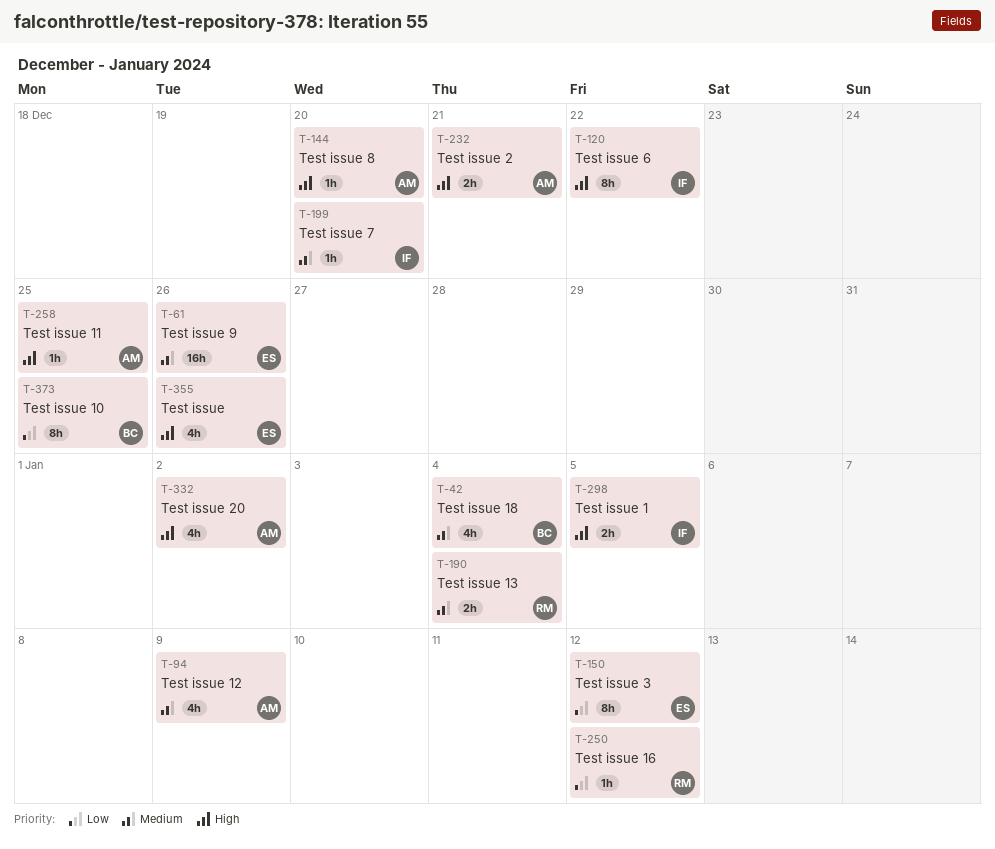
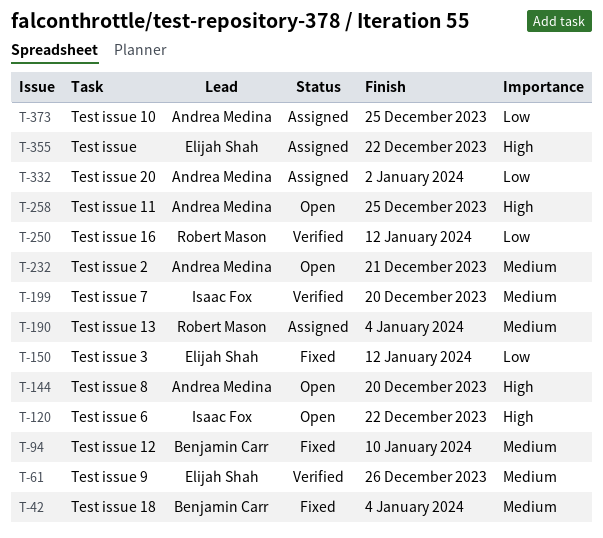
T-94, owner: Andrea Medina -> Benjamin Carr
T-94, due: Jan 9 -> Jan 10
T-232, priority: High -> Medium
T-298: present -> none
T-332, priority: High -> Low
T-355, due: Dec 26 -> Dec 22
T-373, owner: Benjamin Carr -> Andrea Medina

